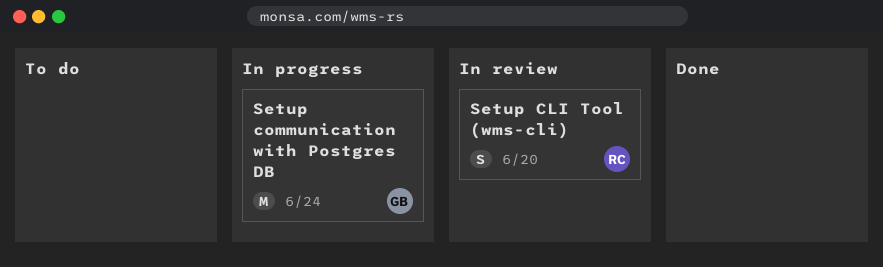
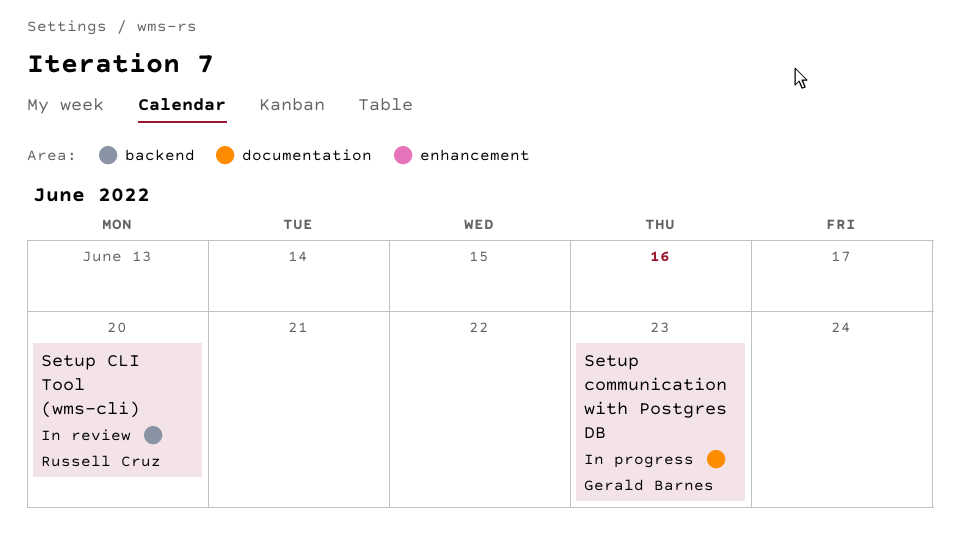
Setup communication with Postgres DB, due: Jun 24 -> Jun 23

